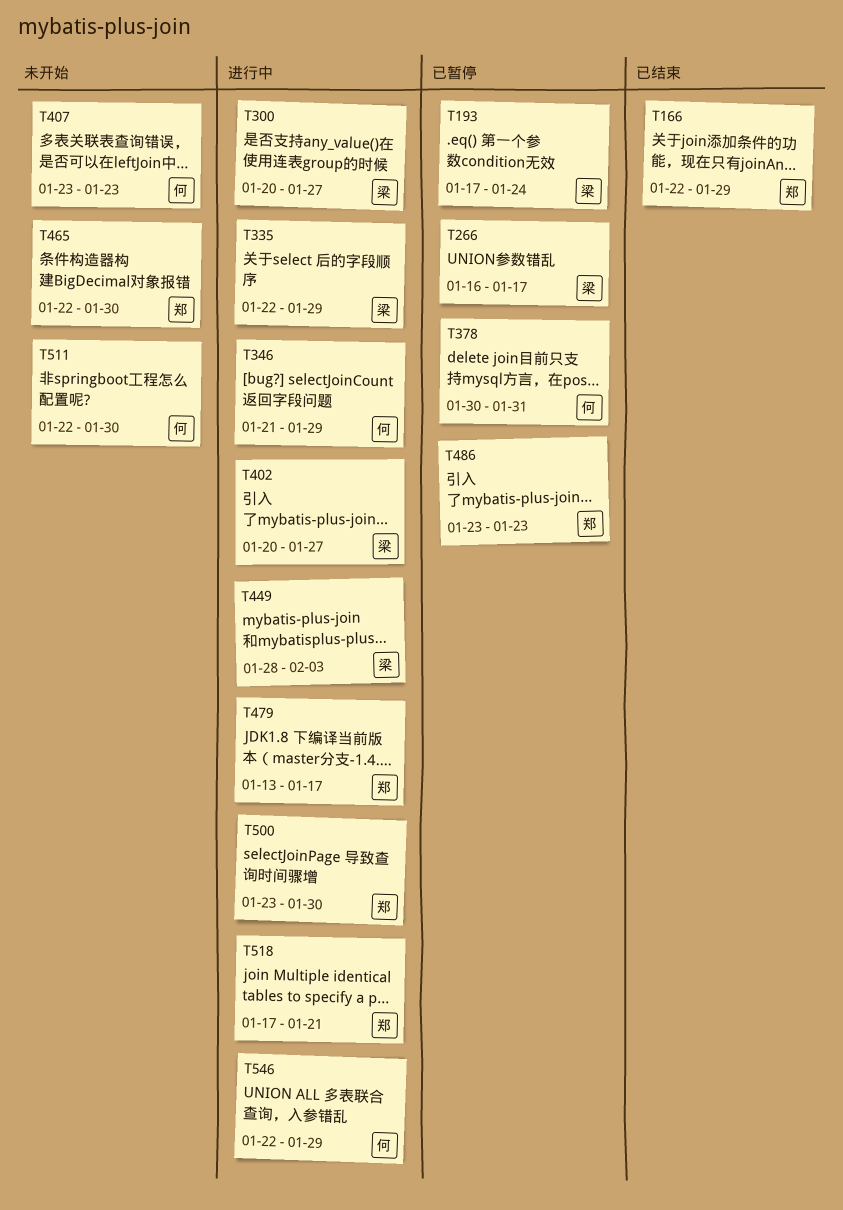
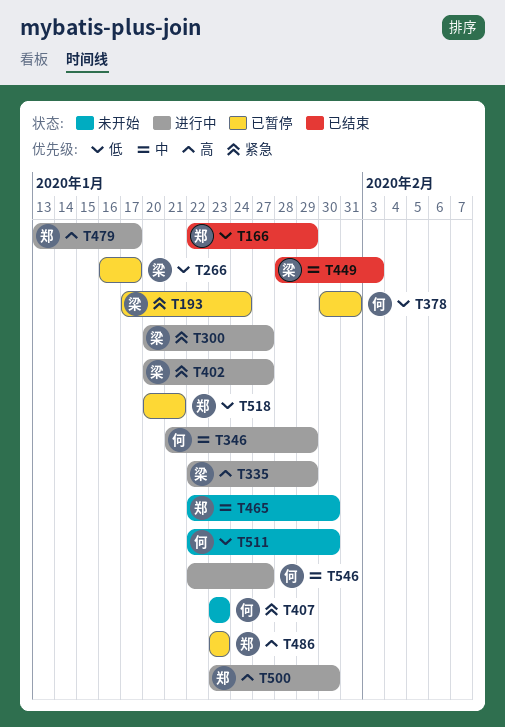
T449, status: 进行中 -> 已结束
T518, status: 进行中 -> 已暂停
T518, start: Jan 17 -> Jan 20
T546, due: Jan 29 -> Jan 27

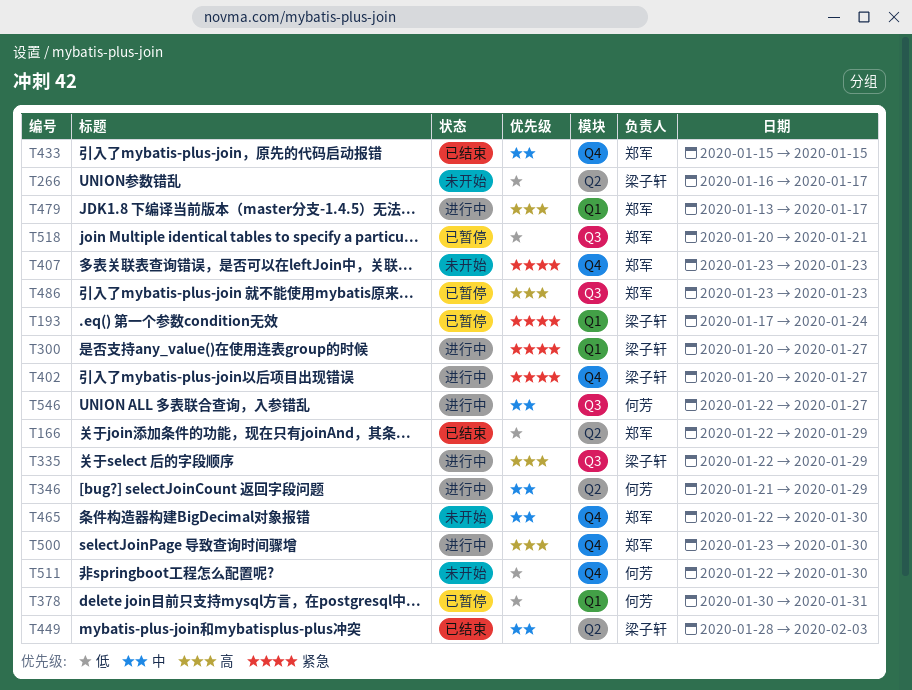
T266, status: 已暂停 -> 未开始
T407, owner: 何芳 -> 郑军
T433: none -> present

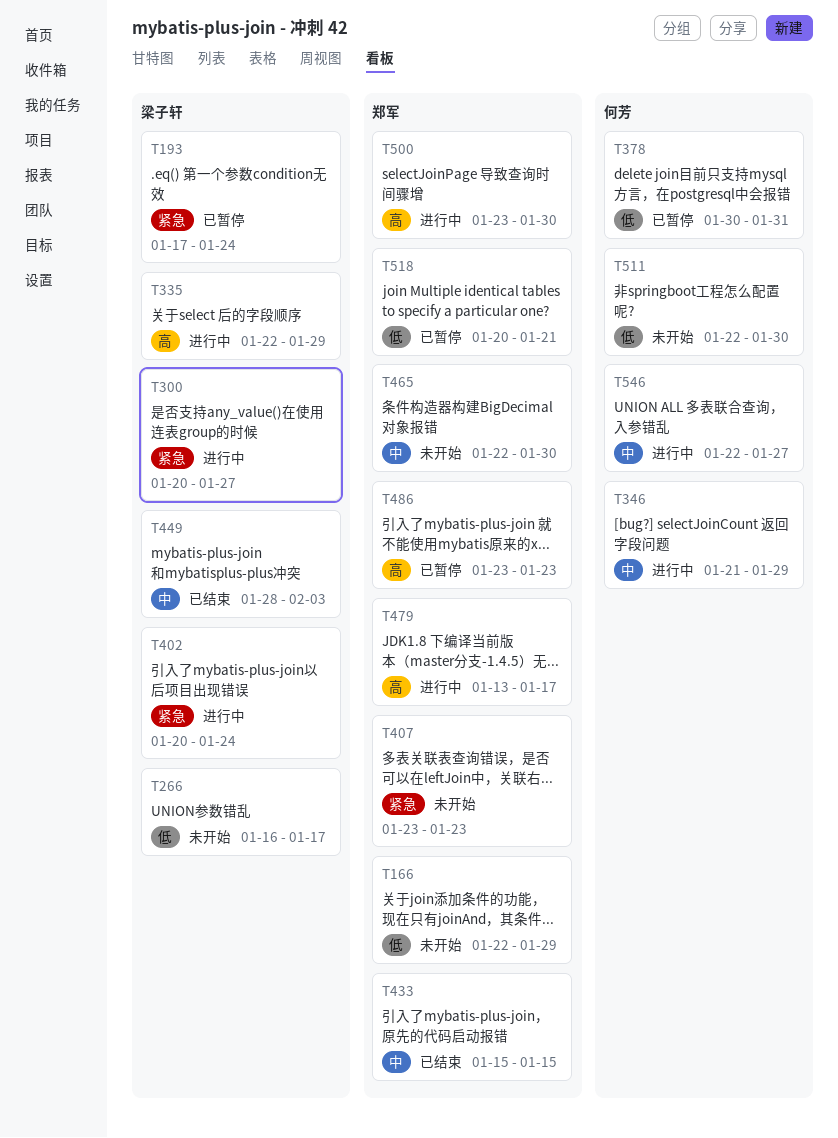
T166, status: 已结束 -> 未开始
T402, due: Jan 27 -> Jan 24

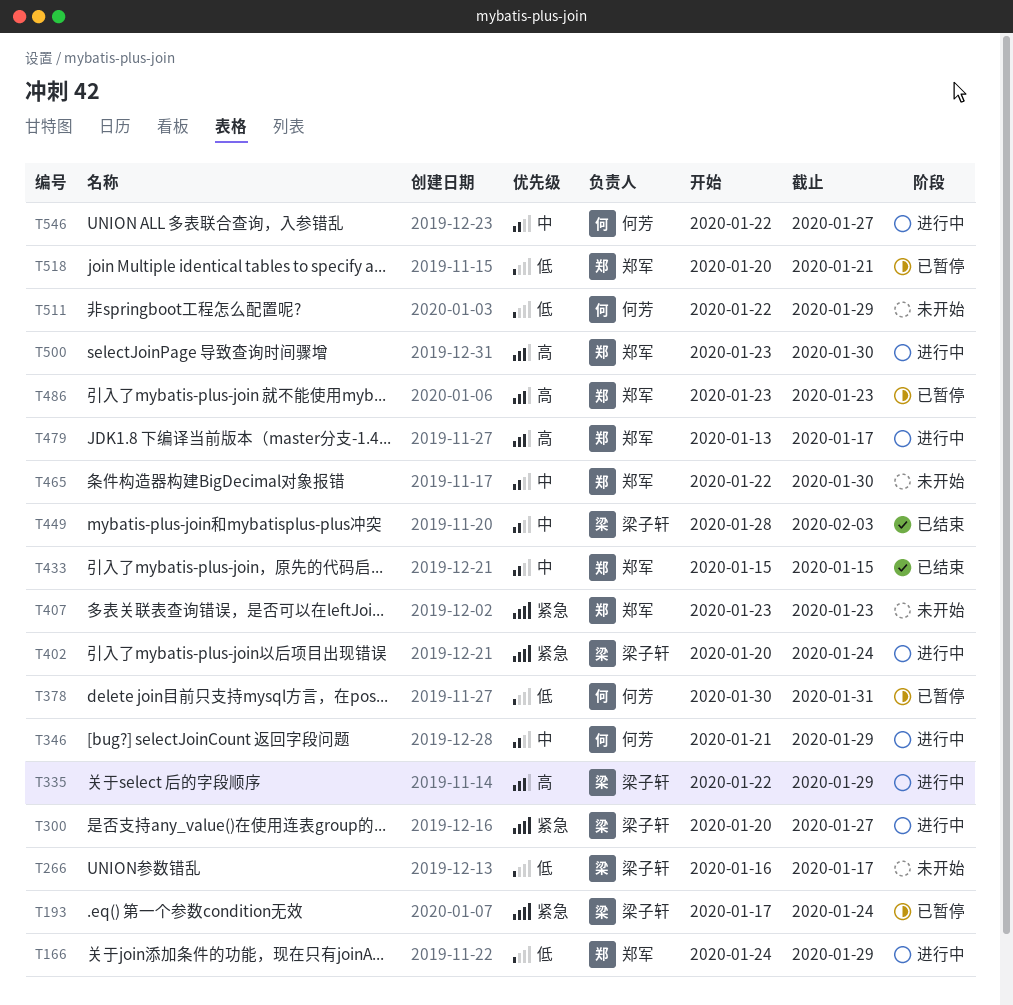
T166, status: 未开始 -> 进行中
T166, start: Jan 22 -> Jan 24
T511, due: Jan 30 -> Jan 29

